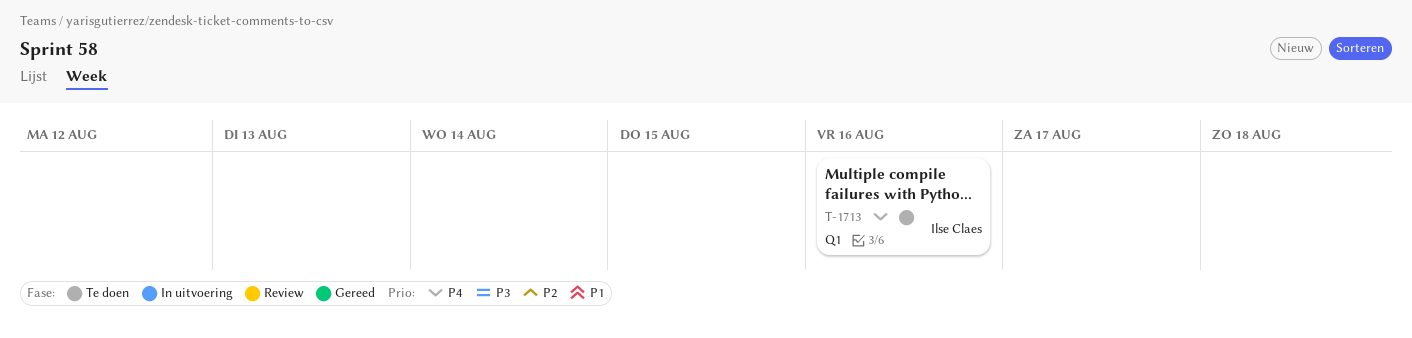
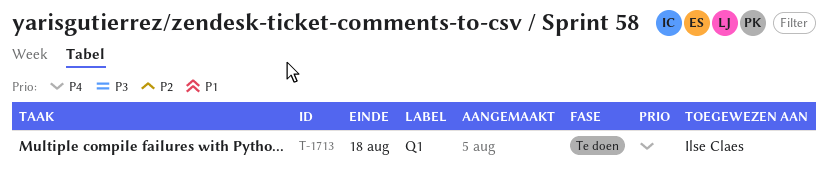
T-1713, due: Aug 16 -> Aug 18

